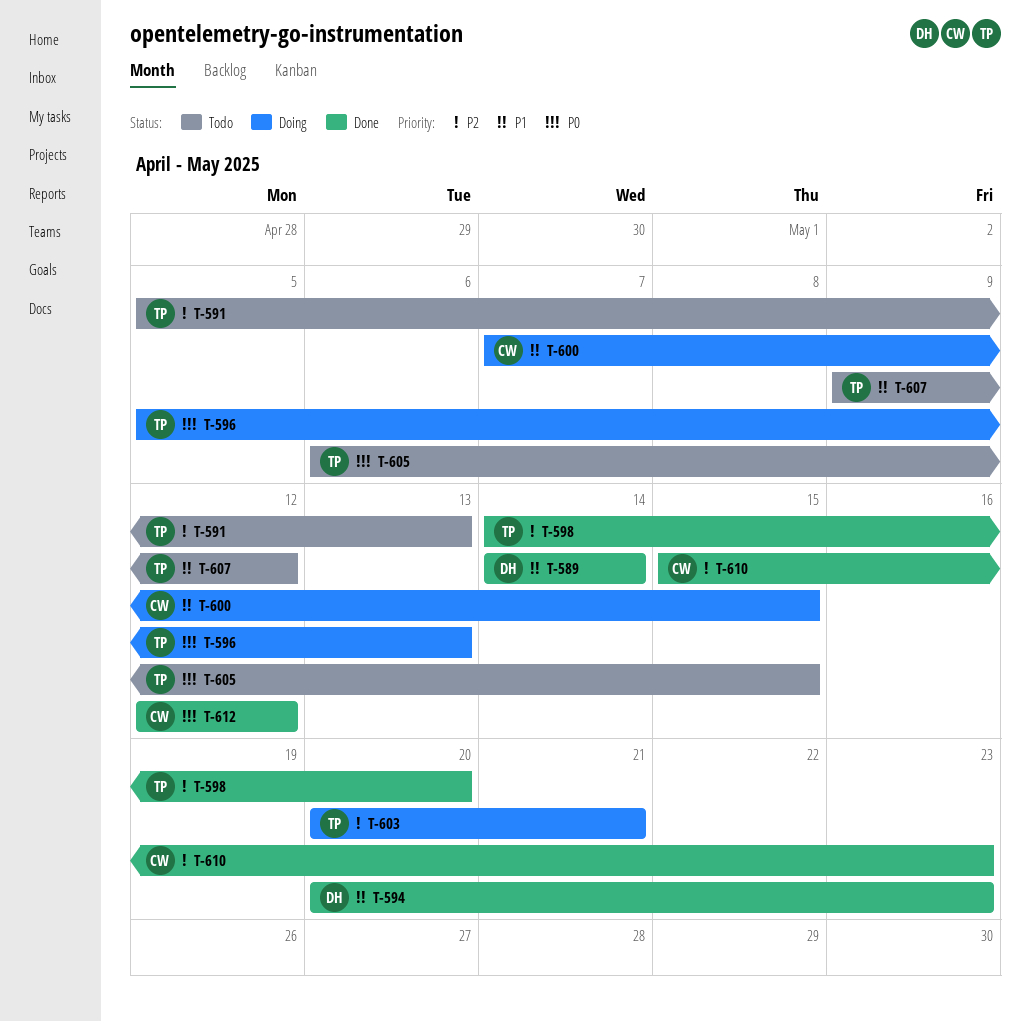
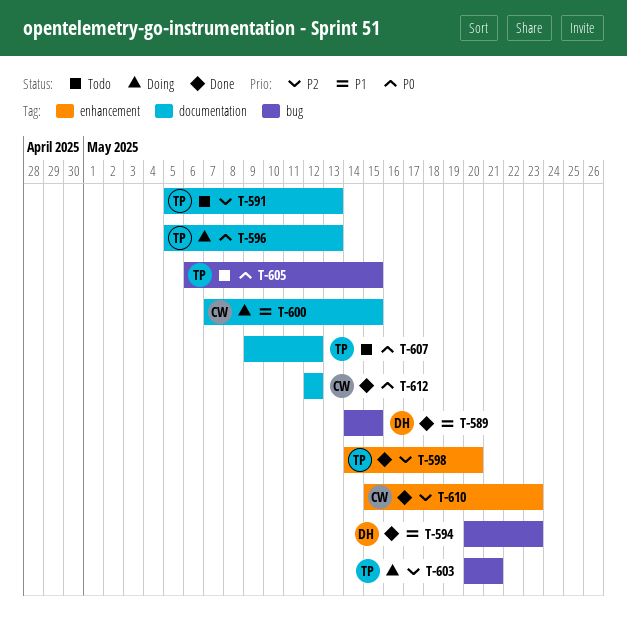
T-589, due: May 14 -> May 15
T-607, priority: P1 -> P0

